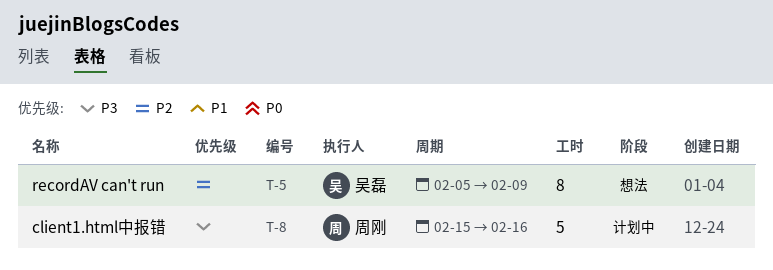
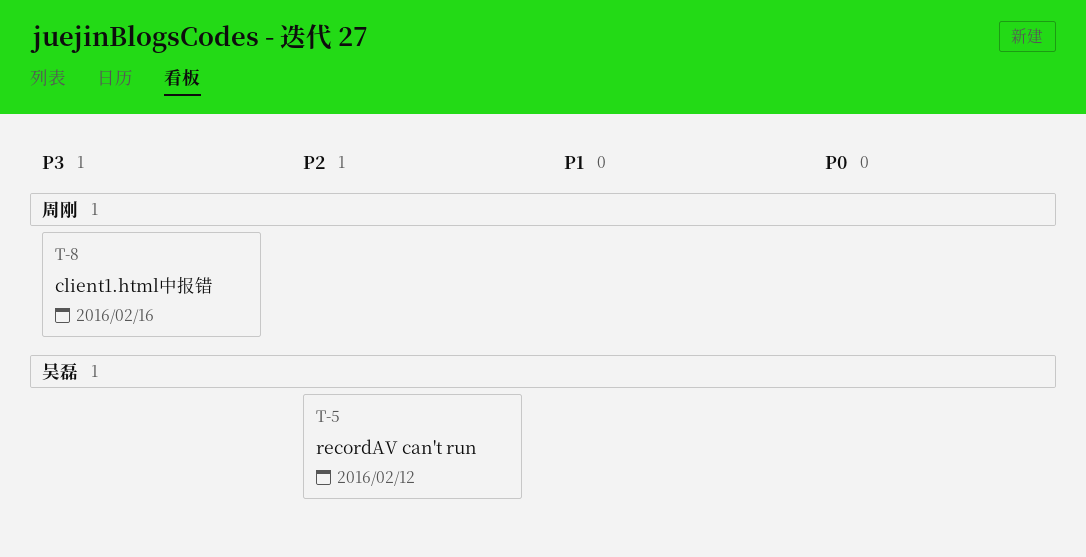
T-5, due: Feb 9 -> Feb 12

